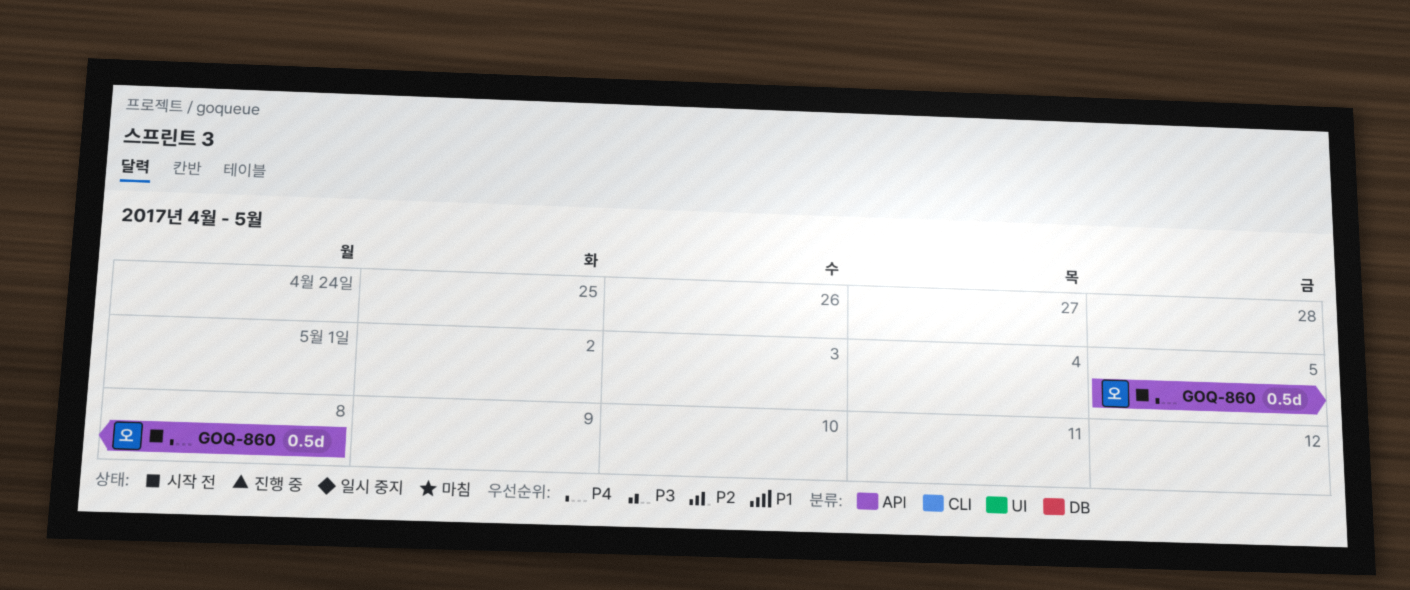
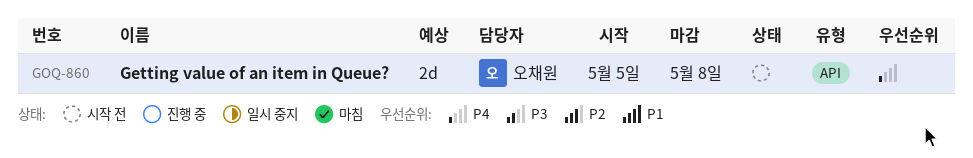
GOQ-860, estimate: 0.5d -> 2d

